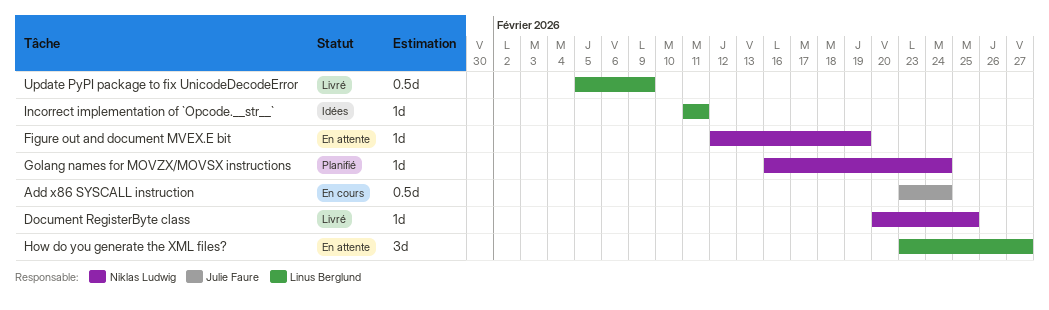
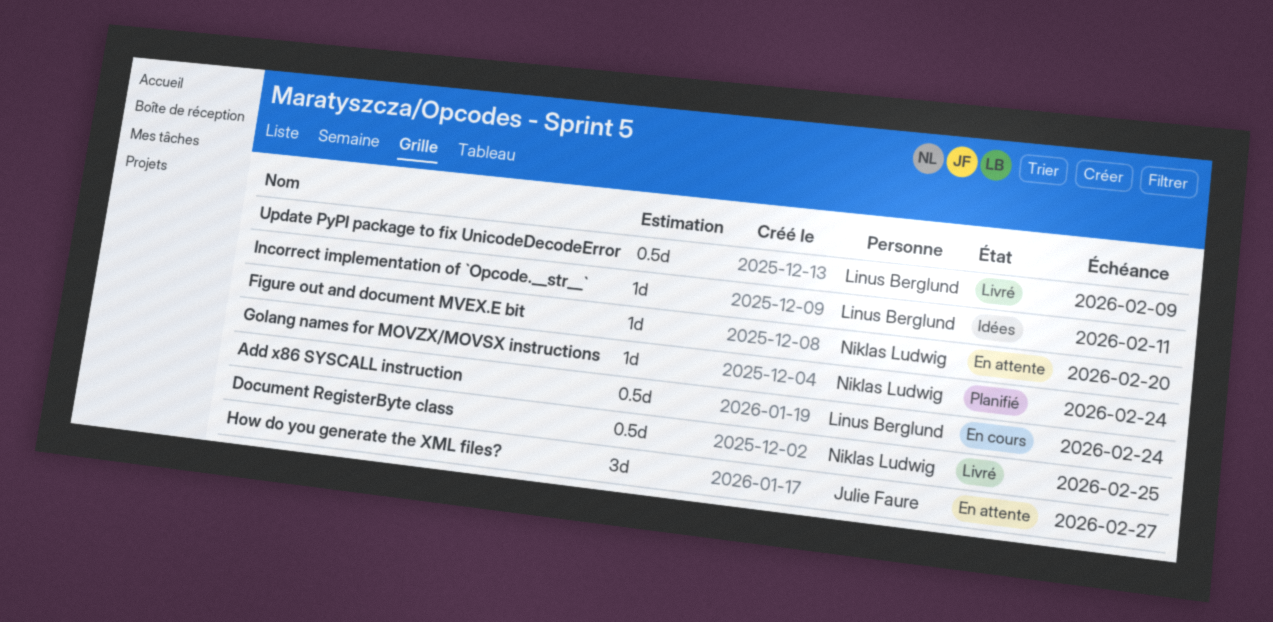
Add x86 SYSCALL instruction, owner: Julie Faure -> Linus Berglund
Document RegisterByte class, estimate: 1d -> 0.5d
Figure out and document MVEX.E bit, due: Feb 19 -> Feb 20
How do you generate the XML files?, owner: Linus Berglund -> Julie Faure

